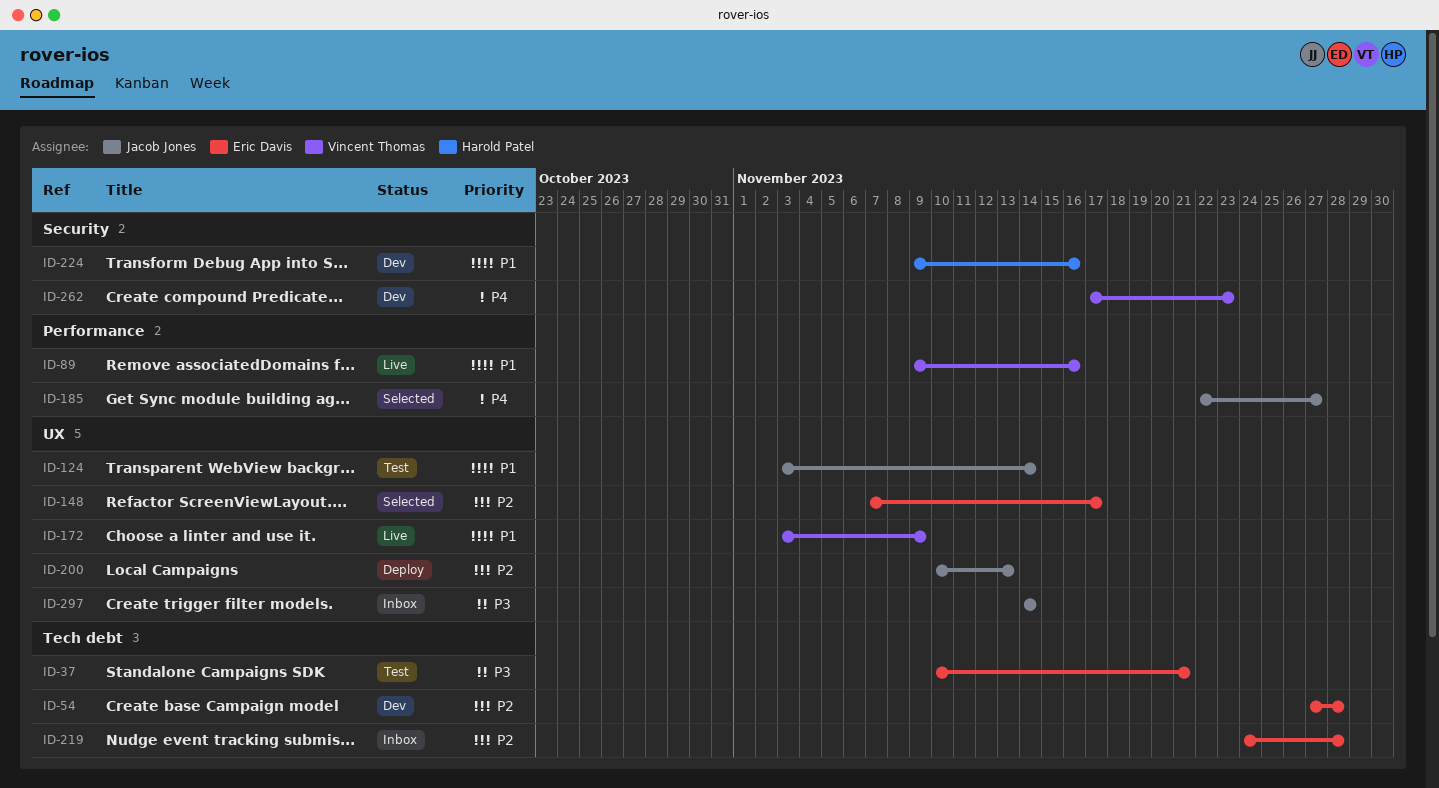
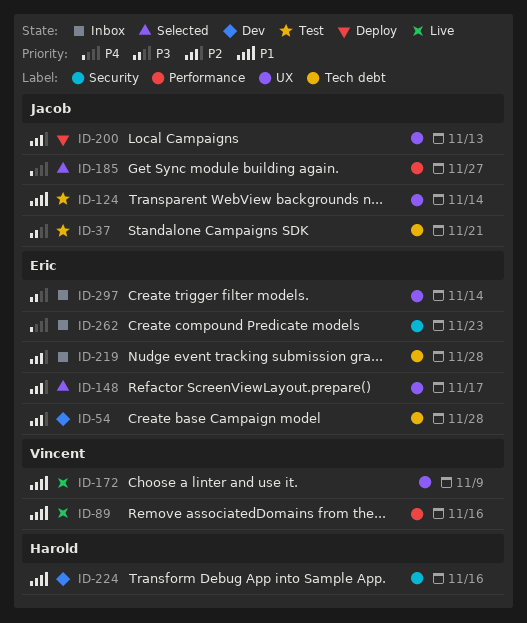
ID-37, owner: Eric Davis -> Jacob Jones
ID-262, status: Dev -> Inbox
ID-262, owner: Vincent Thomas -> Eric Davis
ID-297, owner: Jacob Jones -> Eric Davis

